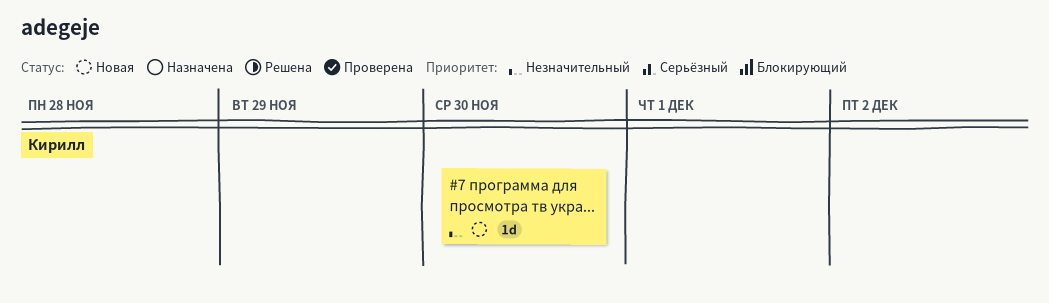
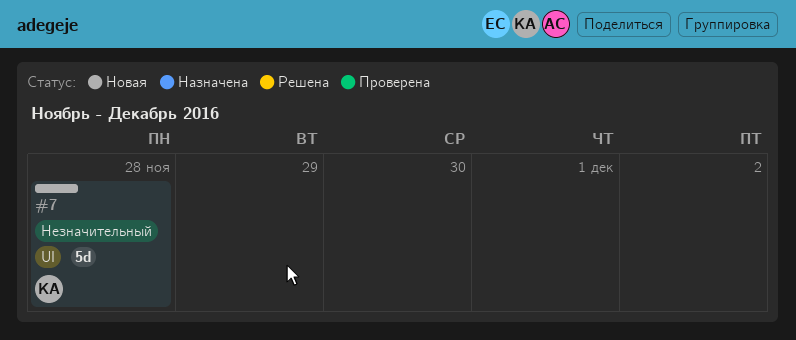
#7, estimate: 1d -> 5d
#7, due: Nov 30 -> Nov 28

